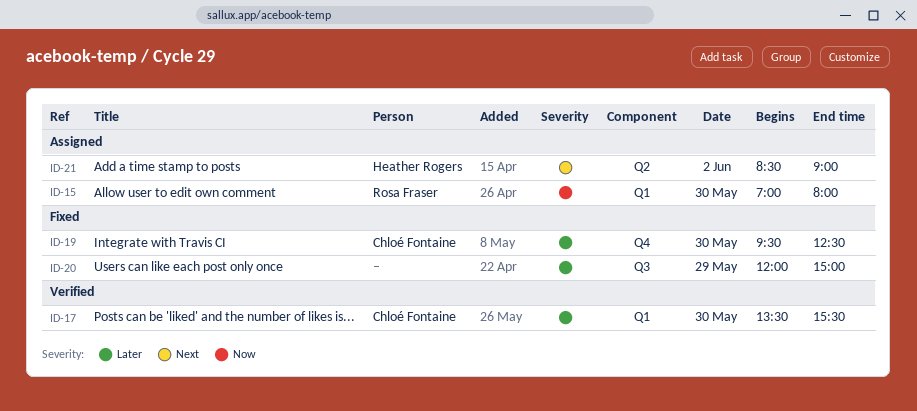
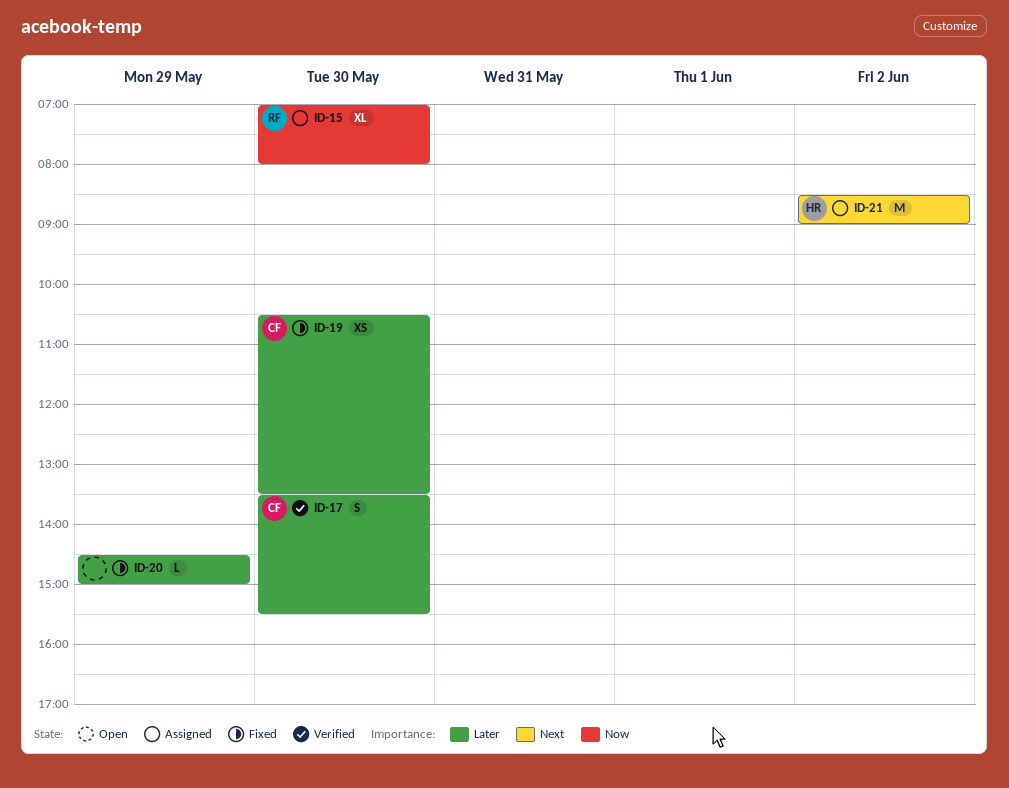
ID-19, begins: 09:30 -> 10:30
ID-19, ends: 12:30 -> 13:30
ID-20, begins: 12:00 -> 14:30

